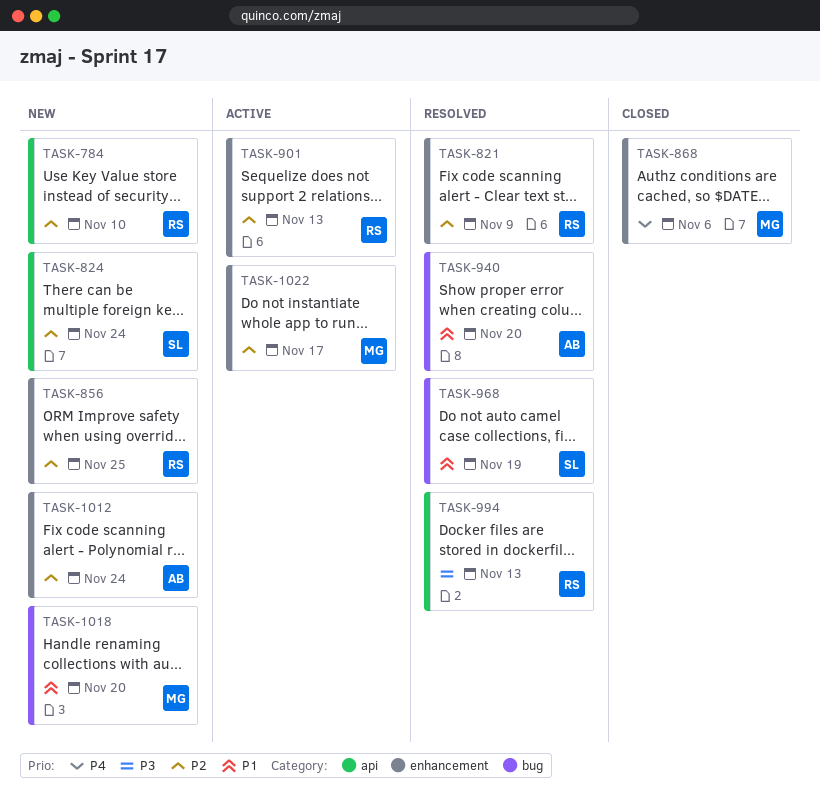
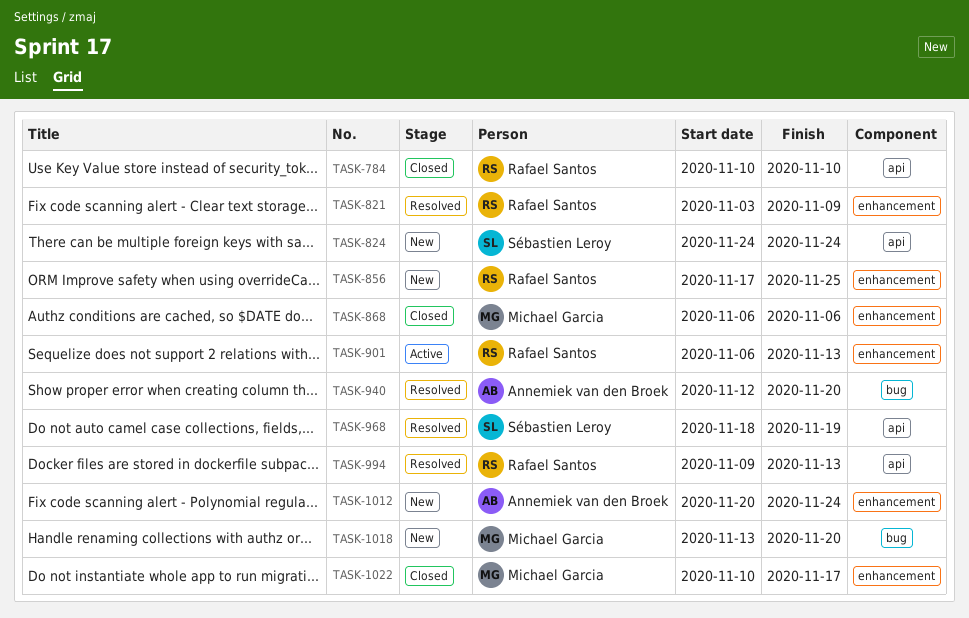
TASK-784, status: New -> Closed
TASK-968, label: bug -> api
TASK-1022, status: Active -> Closed

